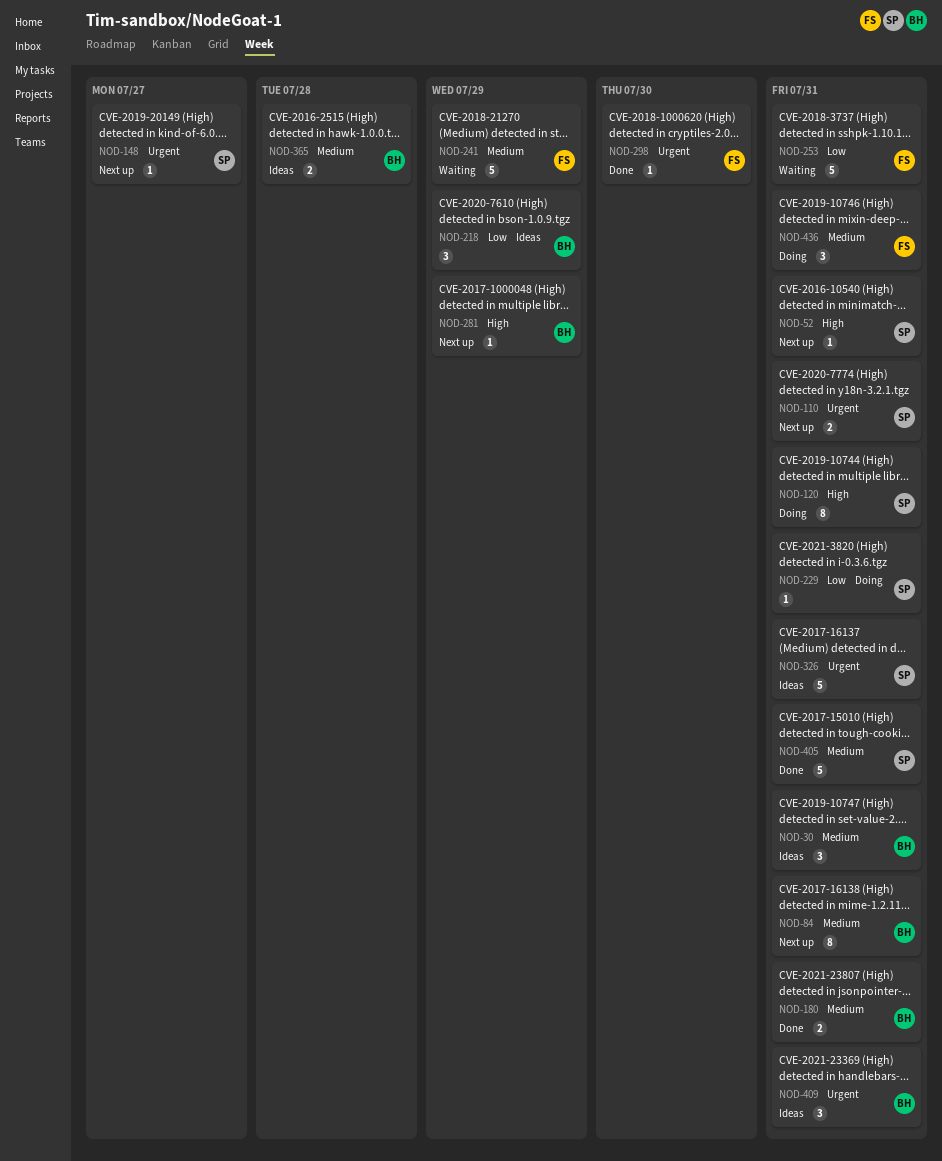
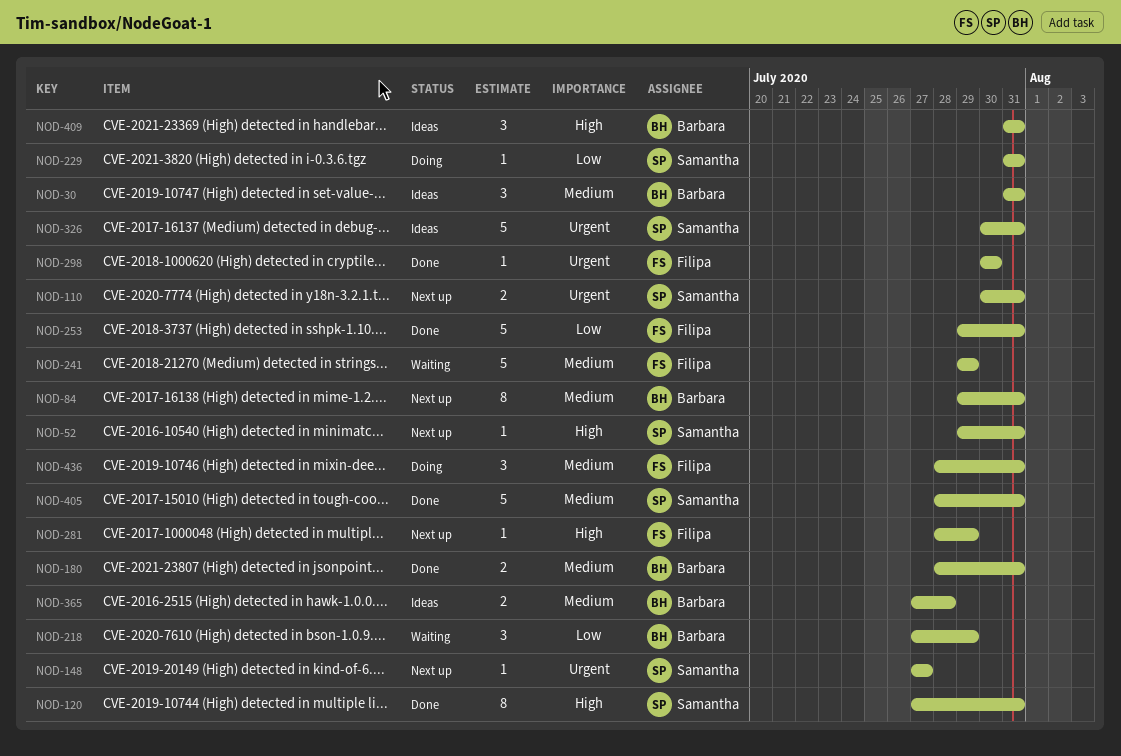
NOD-120, status: Doing -> Done
NOD-218, status: Ideas -> Waiting
NOD-253, status: Waiting -> Done
NOD-281, owner: Barbara -> Filipa
NOD-409, priority: Urgent -> High

